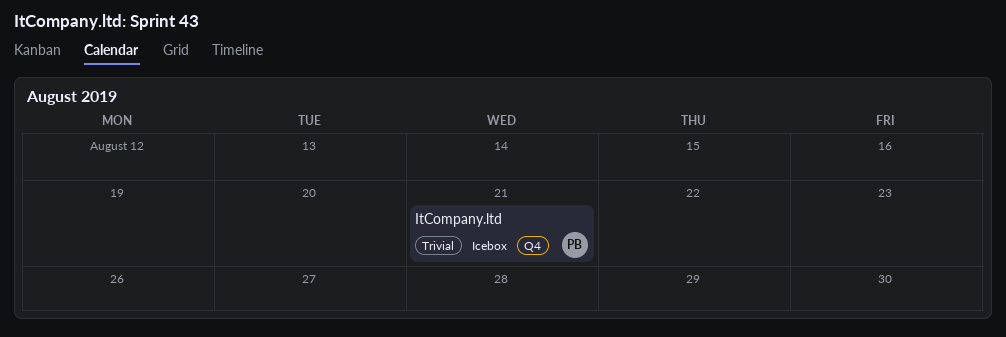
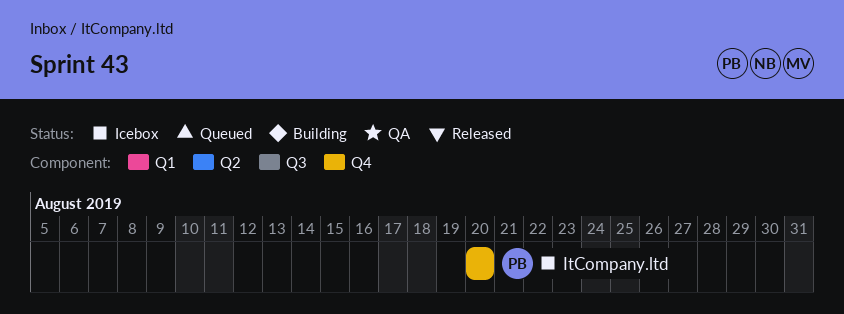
ItCompany.ltd, due: Aug 21 -> Aug 20

